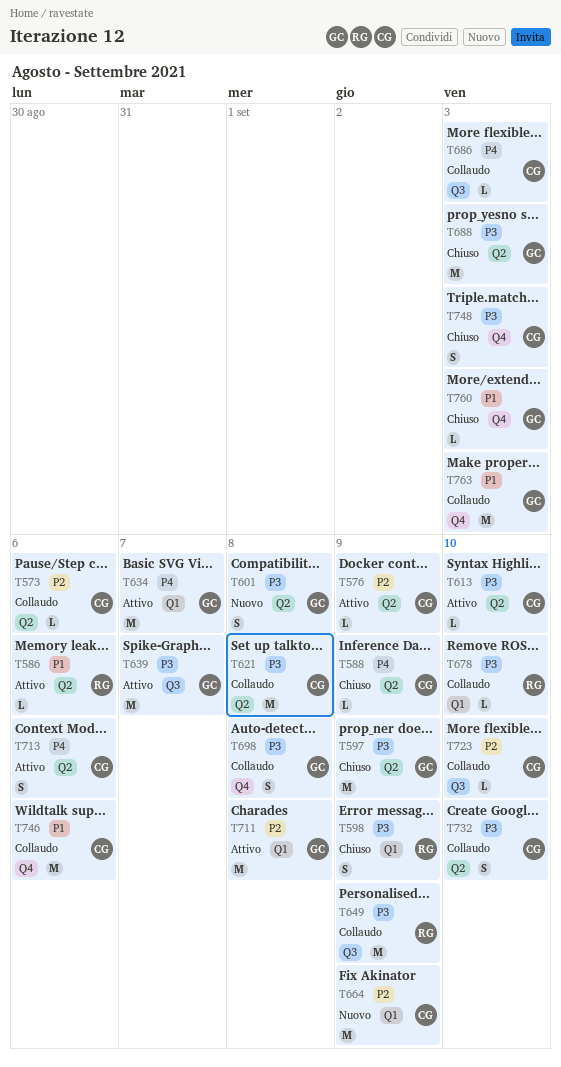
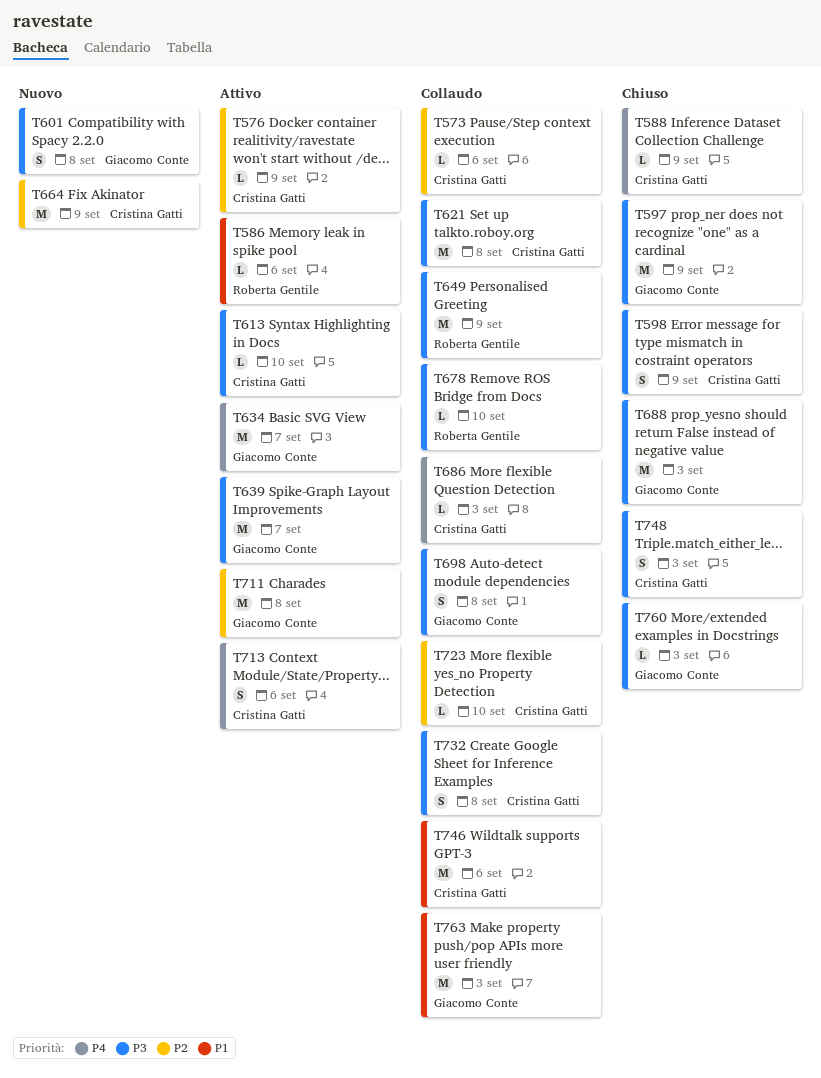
T598, owner: Roberta Gentile -> Cristina Gatti
T732, due: Sep 10 -> Sep 8
T760, priority: P1 -> P3

